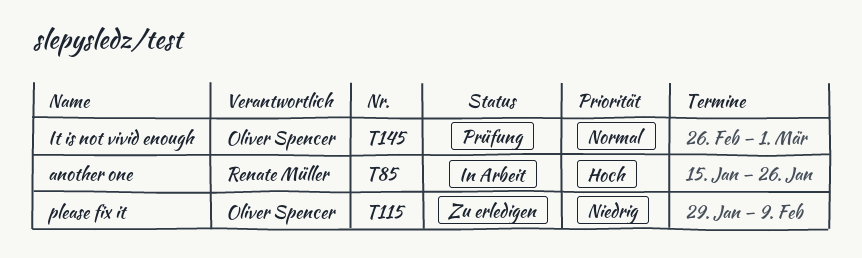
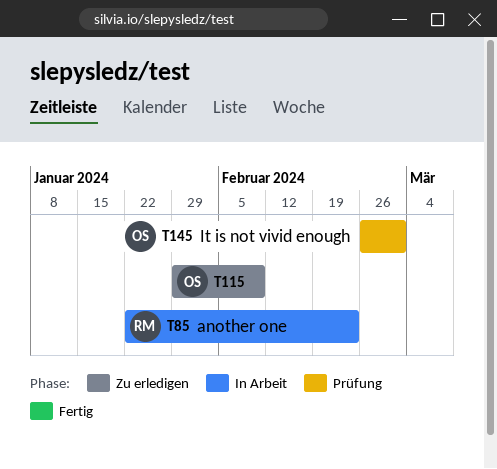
T85, start: Jan 15 -> Jan 22
T85, due: Jan 26 -> Feb 23

